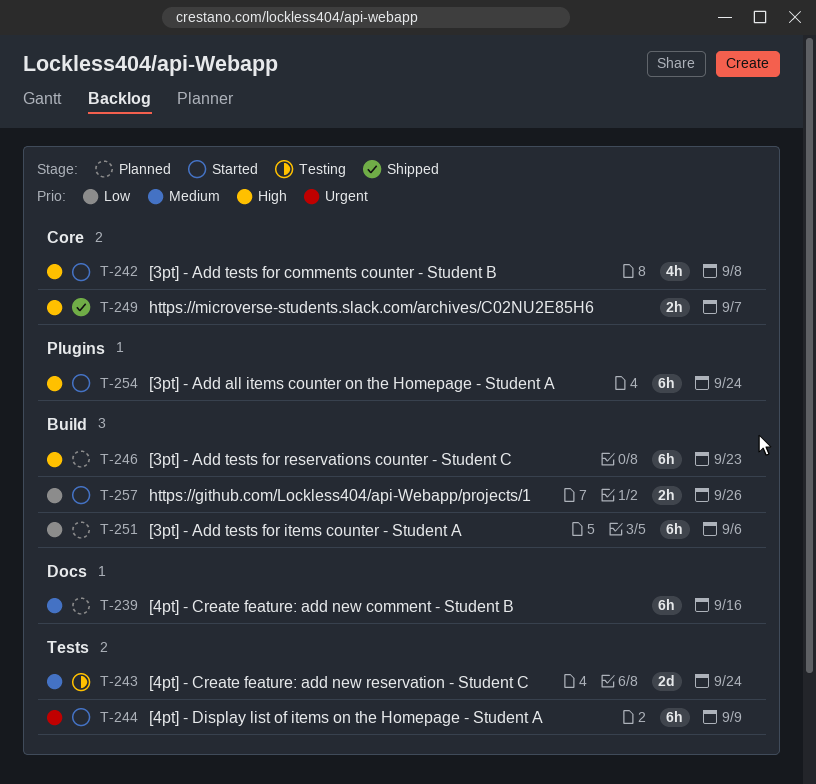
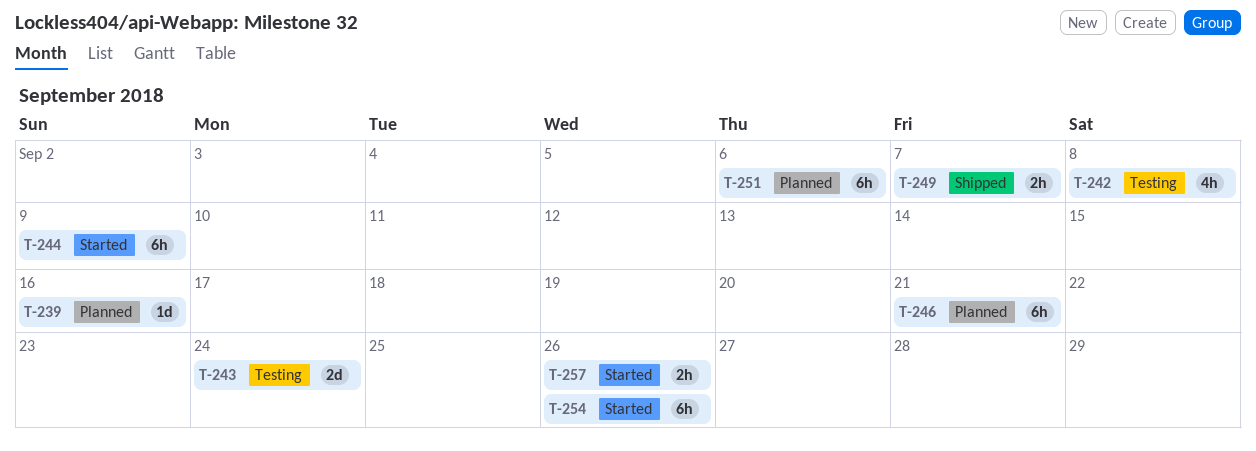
T-239, estimate: 6h -> 1d
T-242, status: Started -> Testing
T-246, due: Sep 23 -> Sep 21
T-254, due: Sep 24 -> Sep 26

